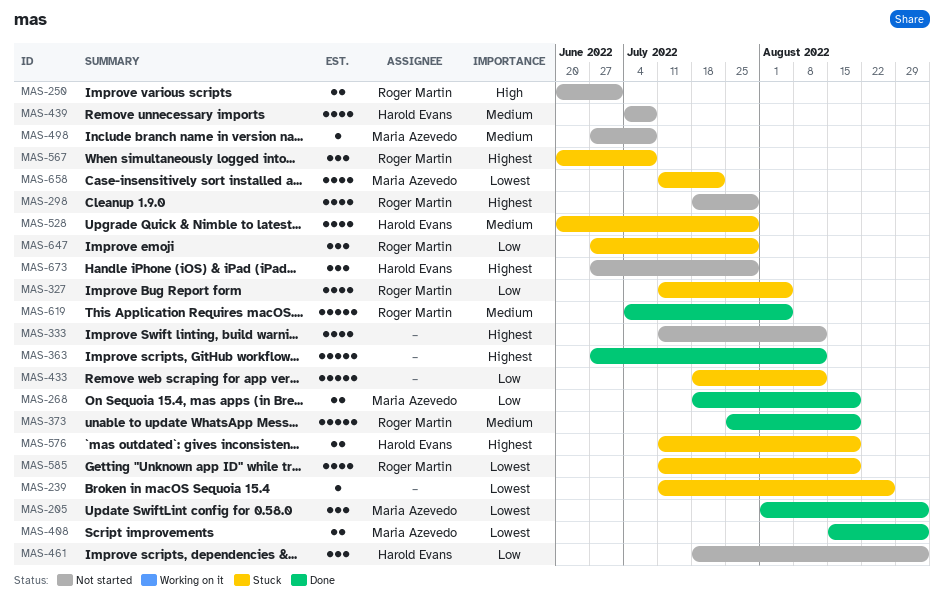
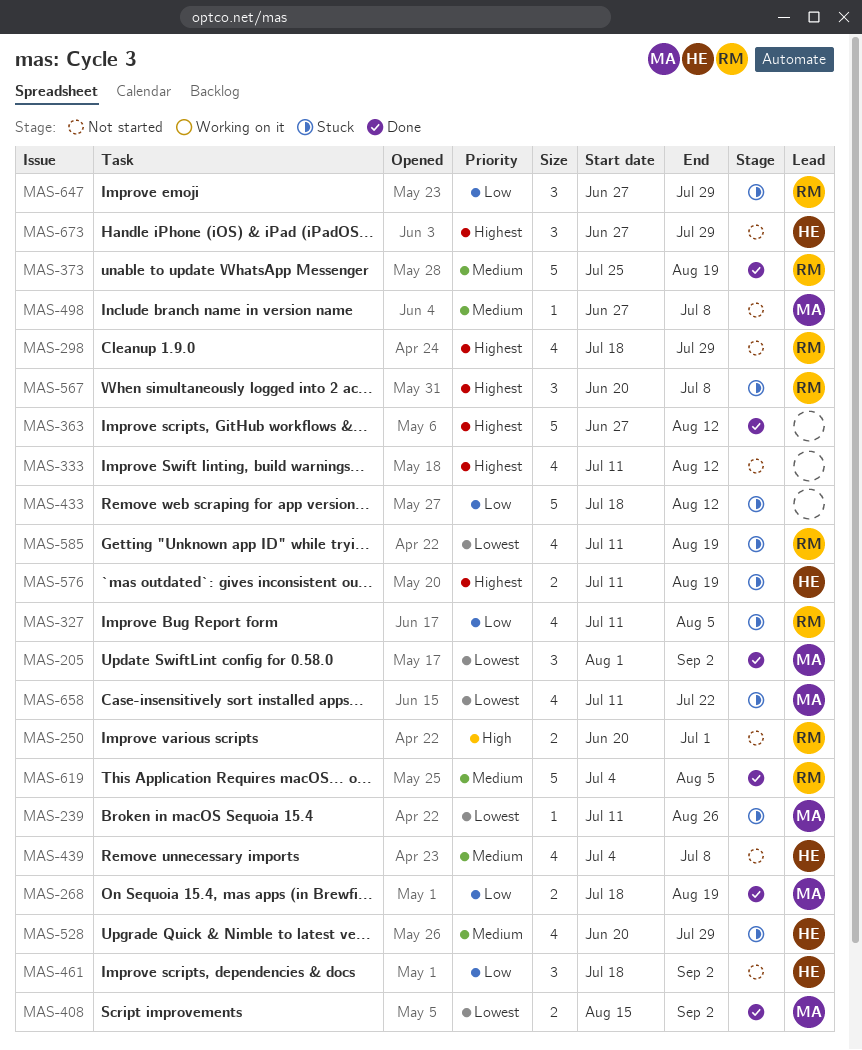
MAS-239, owner: none -> Maria Azevedo

